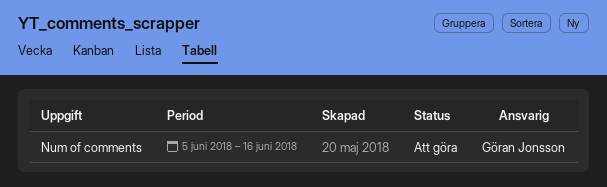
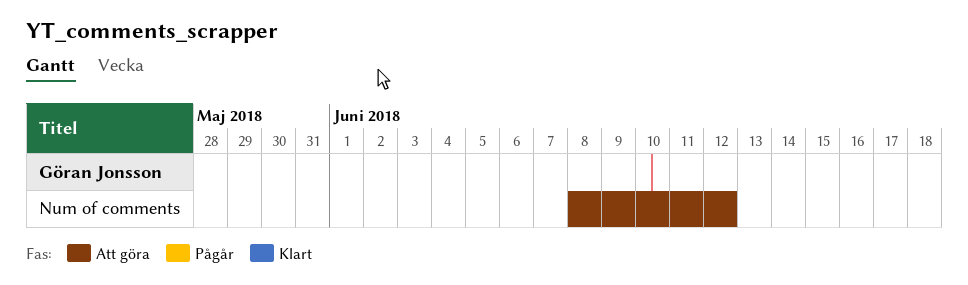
Num of comments, start: Jun 5 -> Jun 8
Num of comments, due: Jun 16 -> Jun 12

